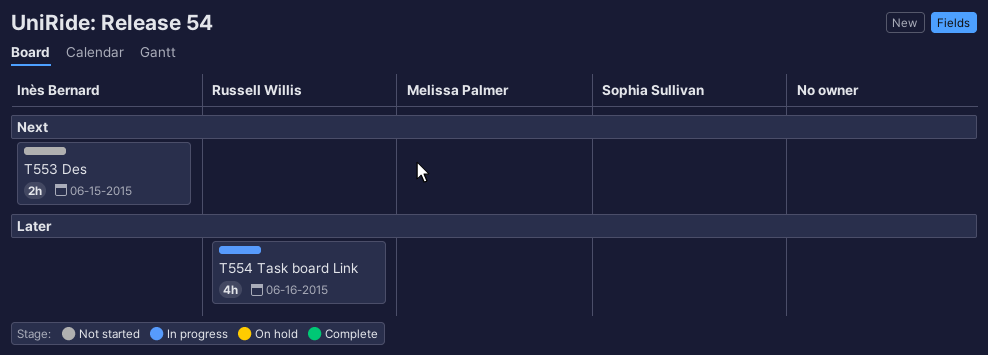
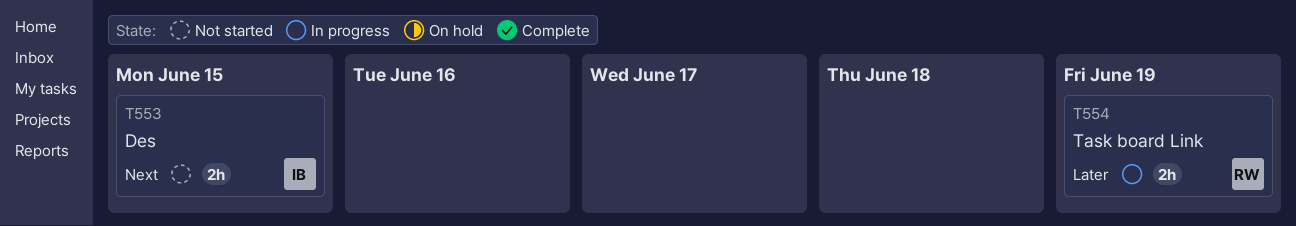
T554, estimate: 4h -> 2h
T554, due: Jun 16 -> Jun 19

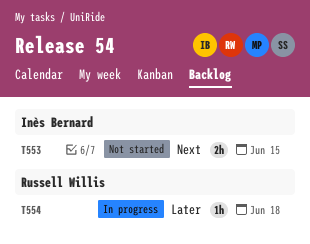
T554, estimate: 2h -> 1h
T554, due: Jun 19 -> Jun 18

